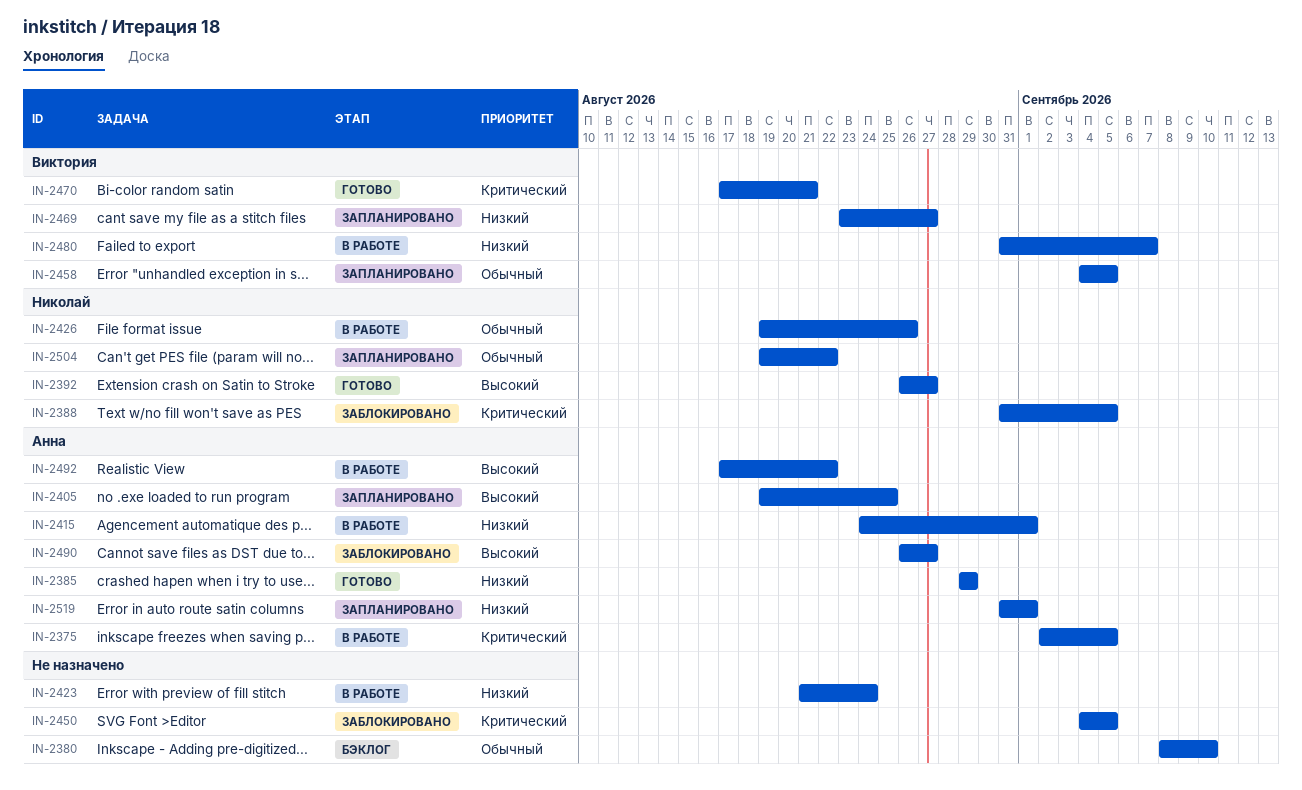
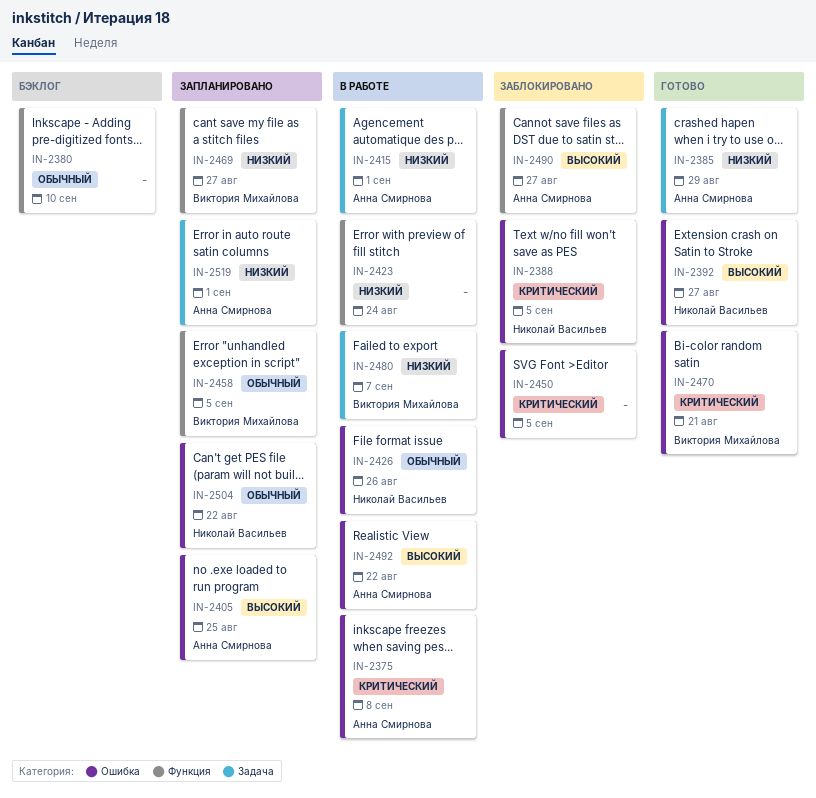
IN-2375, due: Sep 5 -> Sep 8

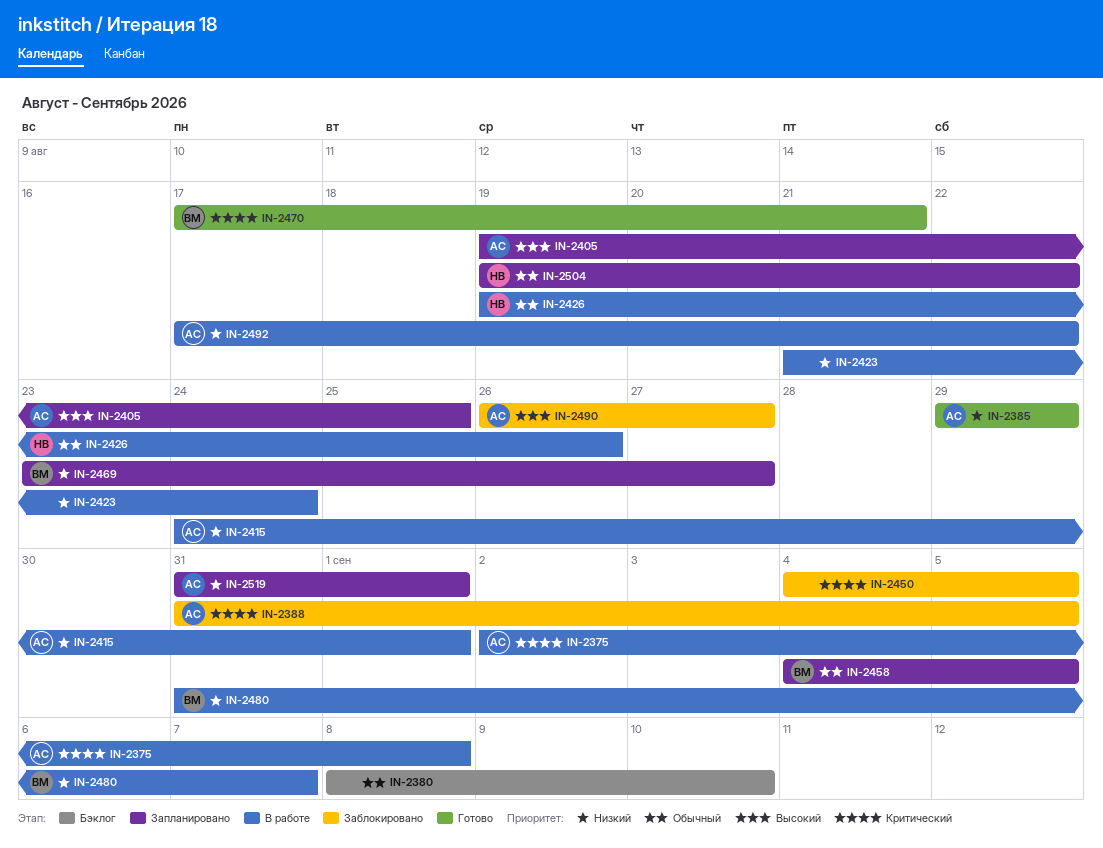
IN-2388, owner: Николай Васильев -> Анна Смирнова
IN-2392: present -> none
IN-2492, priority: Высокий -> Низкий

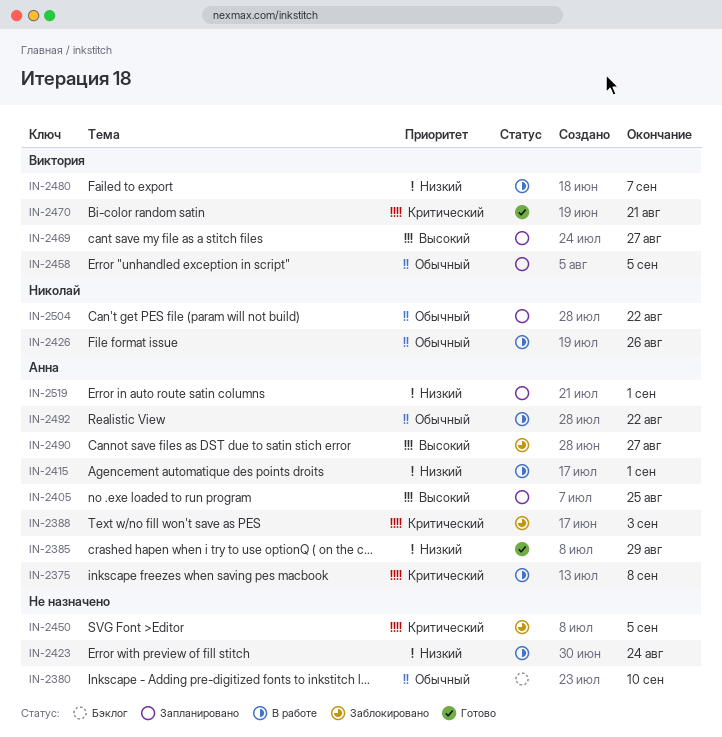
IN-2388, due: Sep 5 -> Sep 3
IN-2469, priority: Низкий -> Высокий
IN-2492, priority: Низкий -> Обычный

